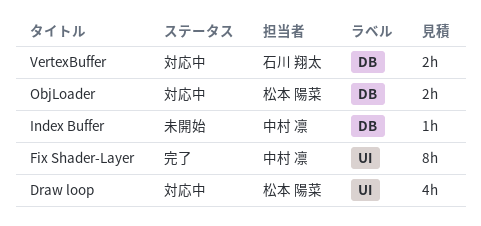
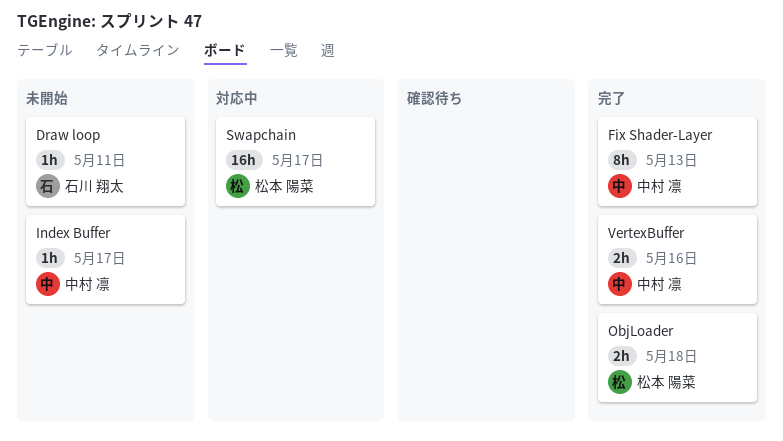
Draw loop, status: 対応中 -> 未開始
Draw loop, owner: 松本 陽菜 -> 石川 翔太
Draw loop, estimate: 4h -> 1h
ObjLoader, status: 対応中 -> 完了
Swapchain: none -> present
VertexBuffer, status: 対応中 -> 完了
VertexBuffer, owner: 石川 翔太 -> 中村 凛

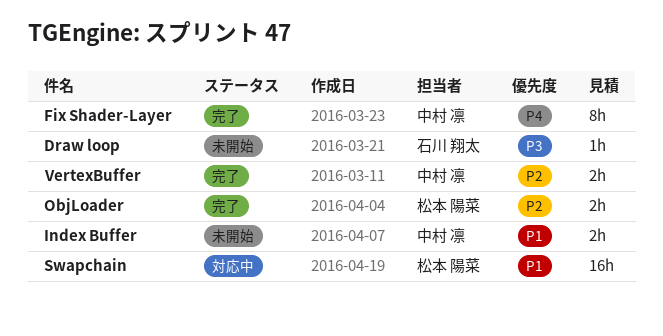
Index Buffer, estimate: 1h -> 2h

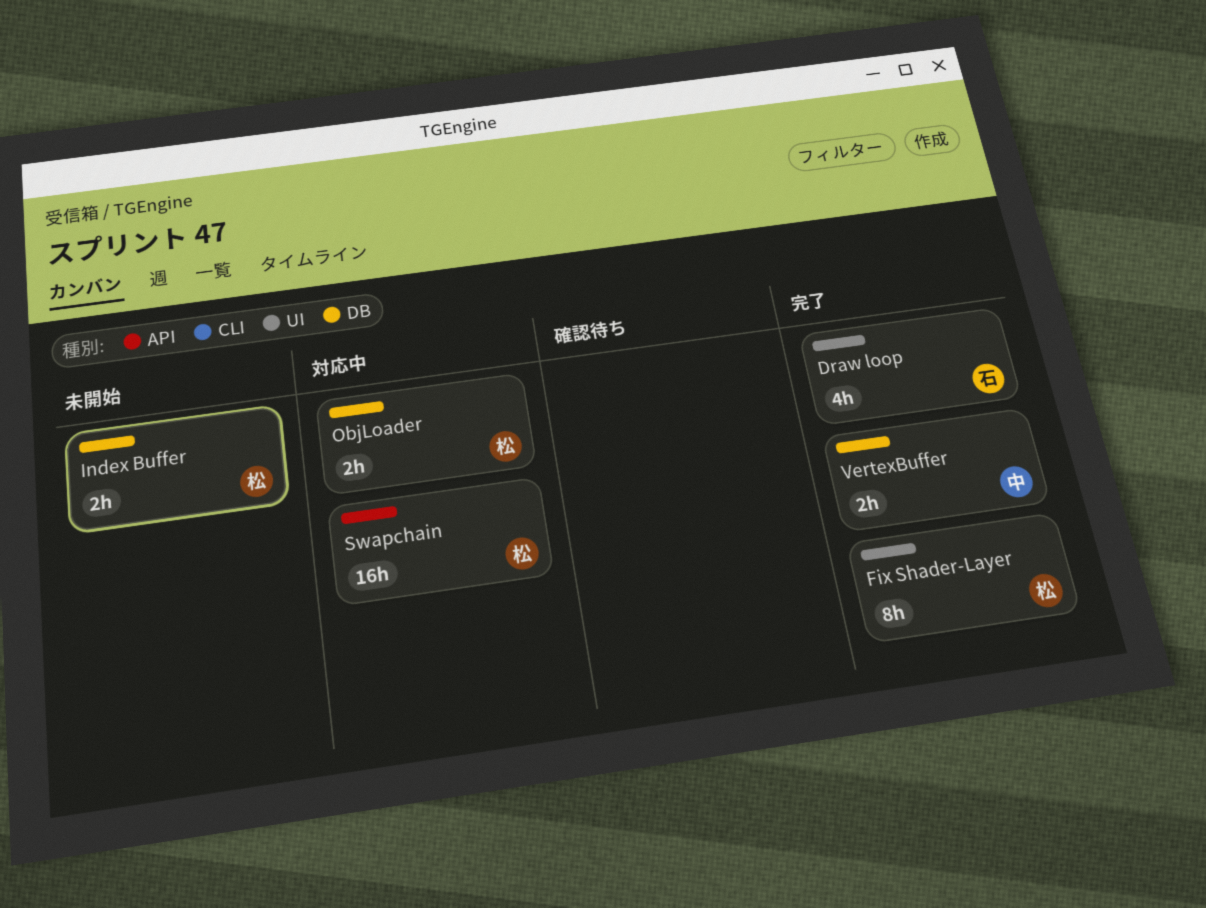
Draw loop, status: 未開始 -> 完了
Draw loop, estimate: 1h -> 4h
Fix Shader-Layer, owner: 中村 凛 -> 松本 陽菜
Index Buffer, owner: 中村 凛 -> 松本 陽菜
ObjLoader, status: 完了 -> 対応中

